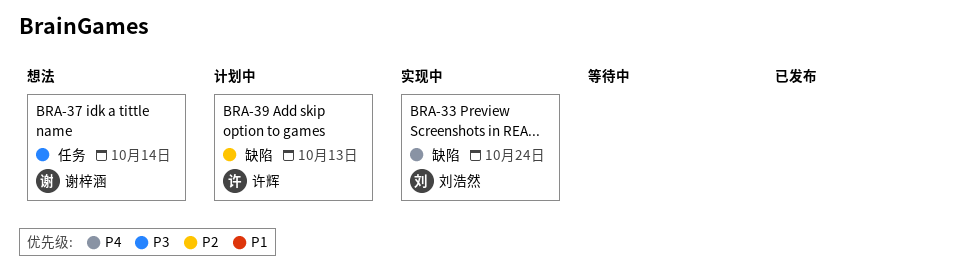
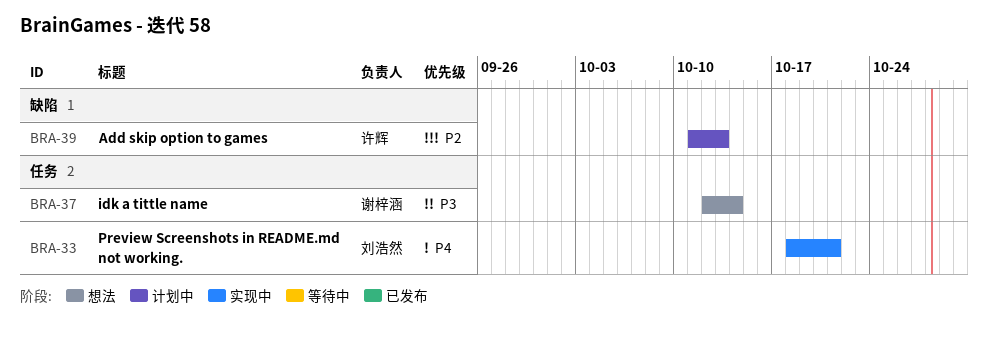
BRA-33, label: 缺陷 -> 任务
BRA-33, due: Oct 24 -> Oct 21

